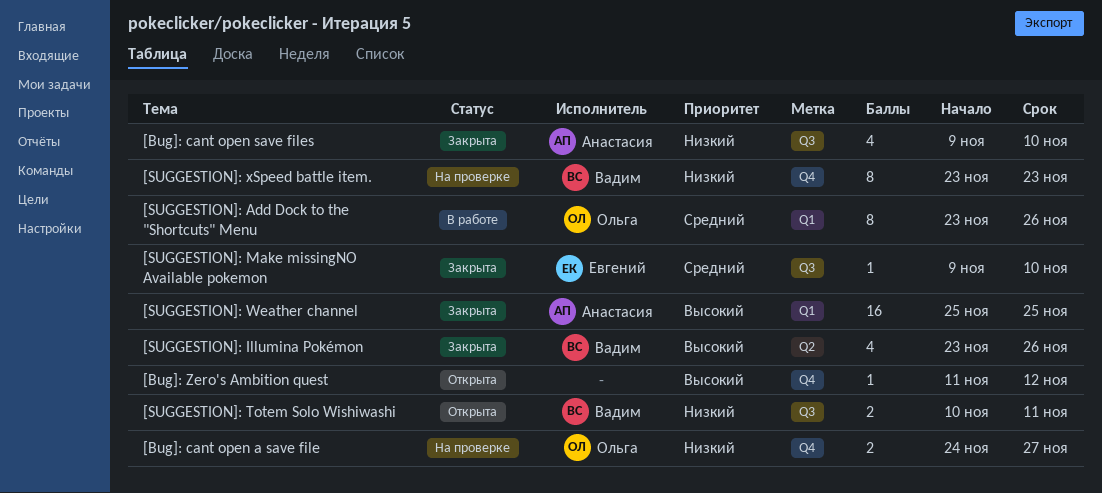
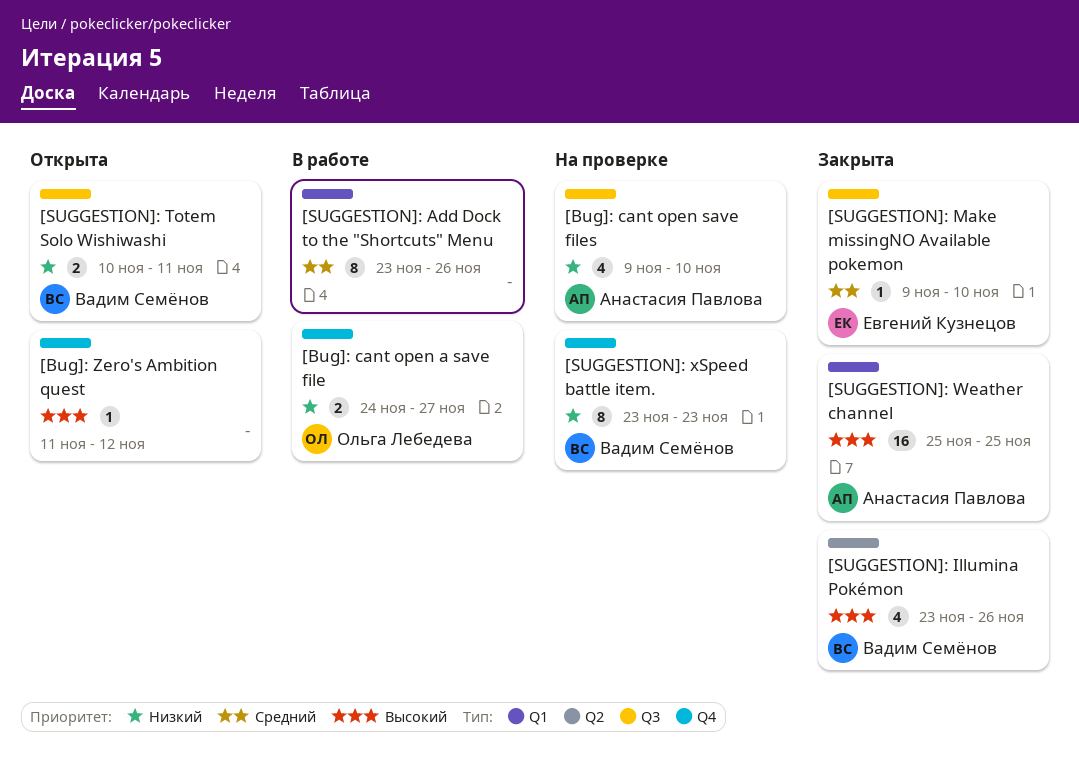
[Bug]: cant open a save file, status: На проверке -> В работе
[Bug]: cant open save files, status: Закрыта -> На проверке
[SUGGESTION]: Add Dock to the "Shortcuts" Menu, owner: Ольга Лебедева -> none

